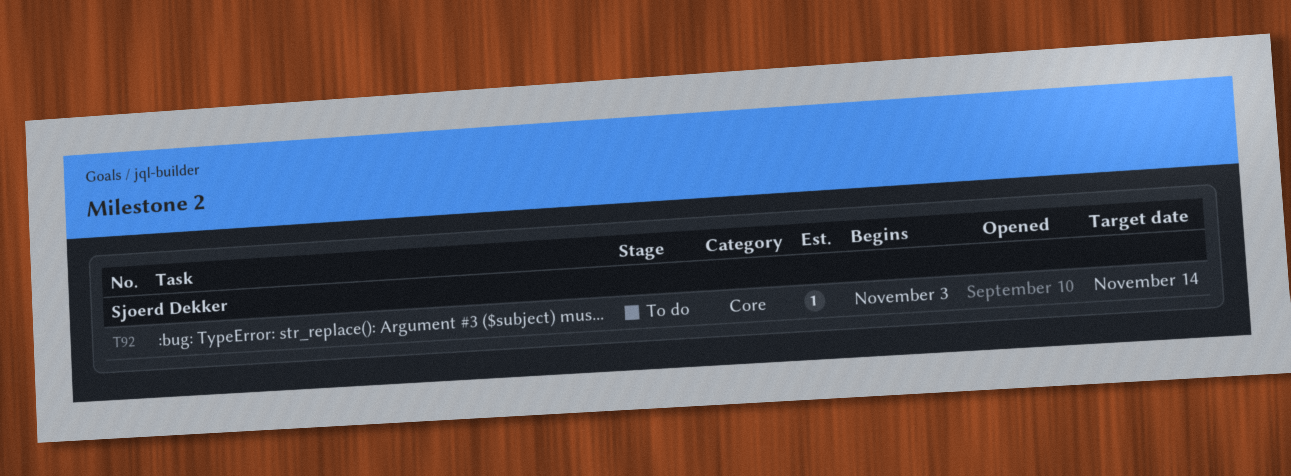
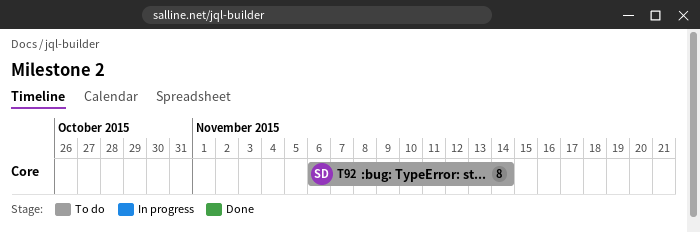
T92, estimate: 1 -> 8
T92, start: Nov 3 -> Nov 6

